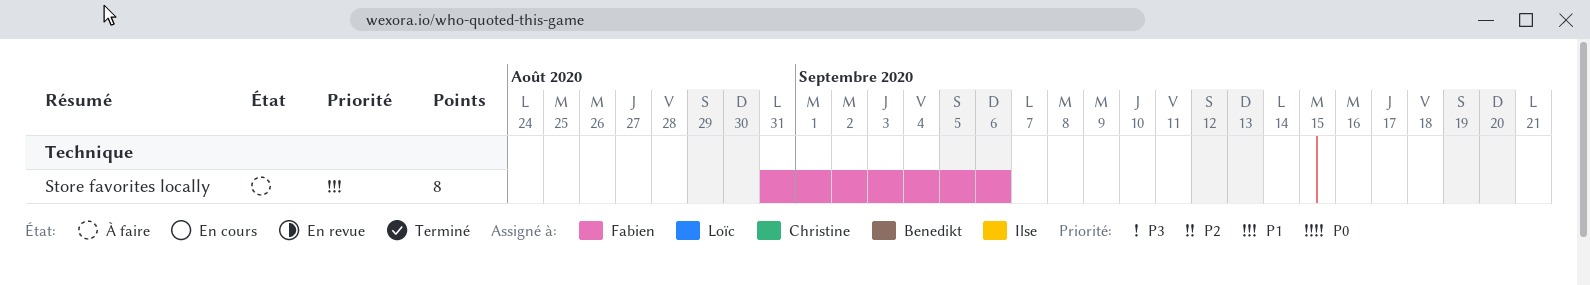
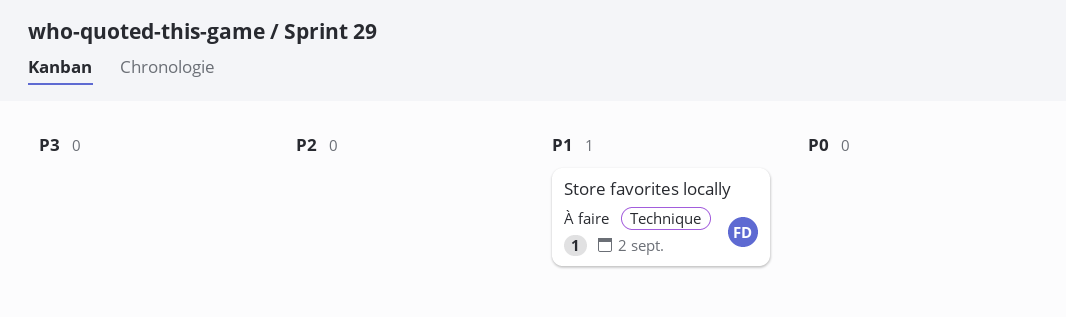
Store favorites locally, estimate: 8 -> 1
Store favorites locally, due: Sep 6 -> Sep 2

